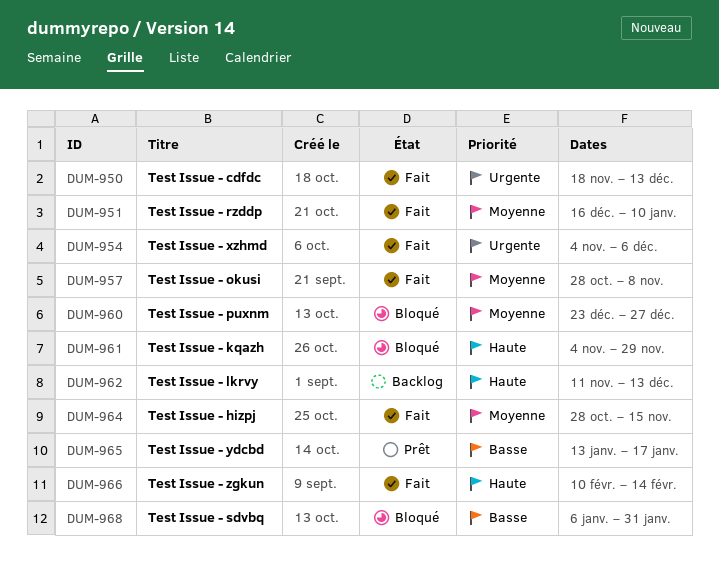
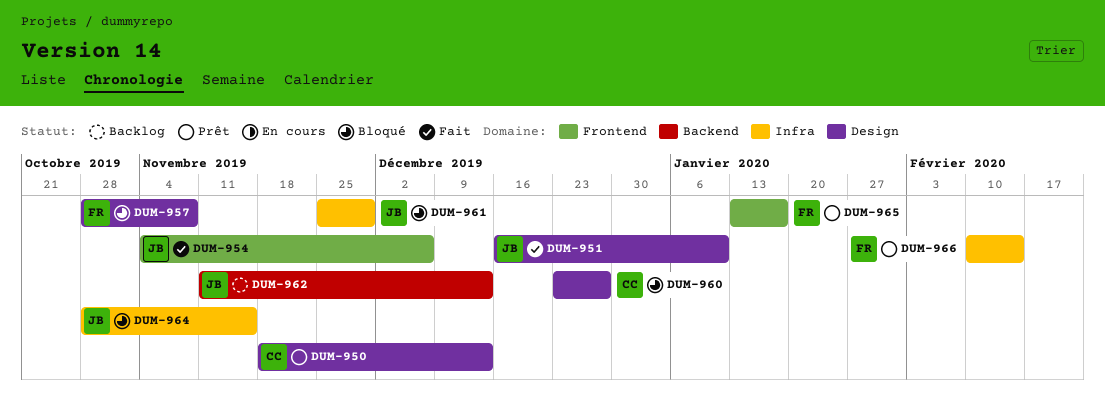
DUM-950, status: Fait -> Prêt
DUM-957, status: Fait -> Bloqué
DUM-961, start: Nov 4 -> Nov 25
DUM-964, status: Fait -> Bloqué
DUM-966, status: Fait -> Prêt
DUM-968: present -> none

